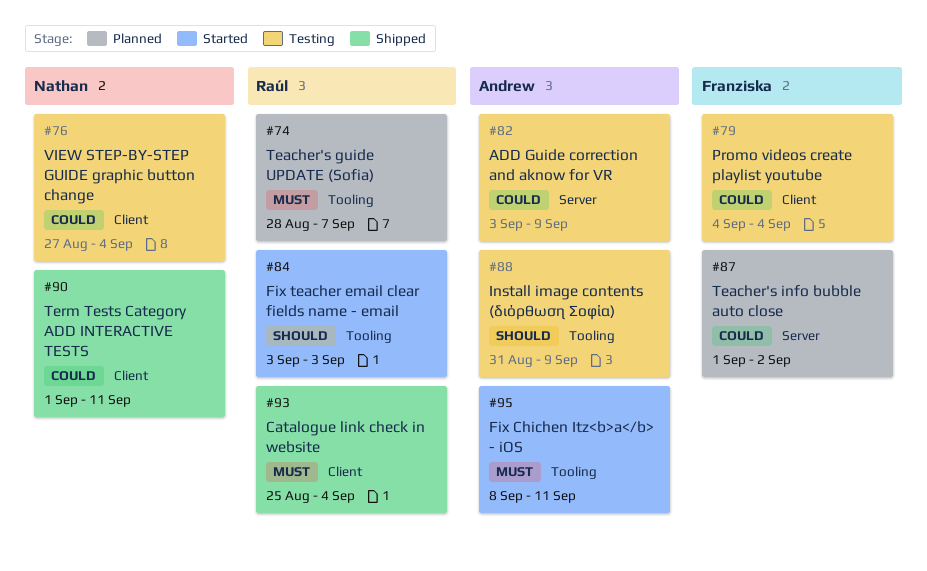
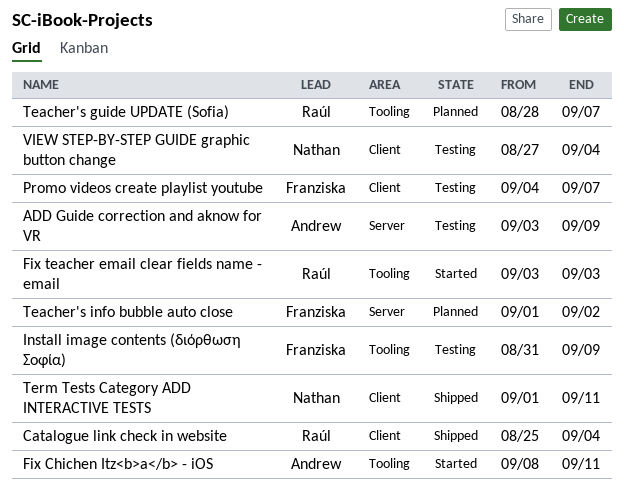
Install image contents (διόρθωση Σοφία), owner: Andrew -> Franziska
Promo videos create playlist youtube, due: Sep 4 -> Sep 7

